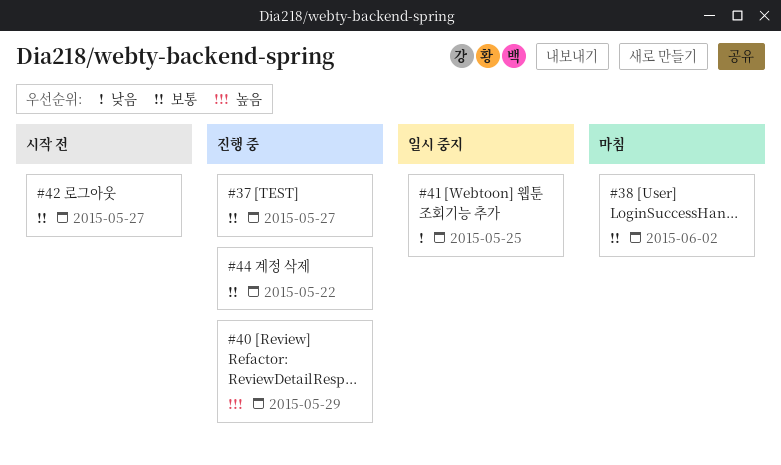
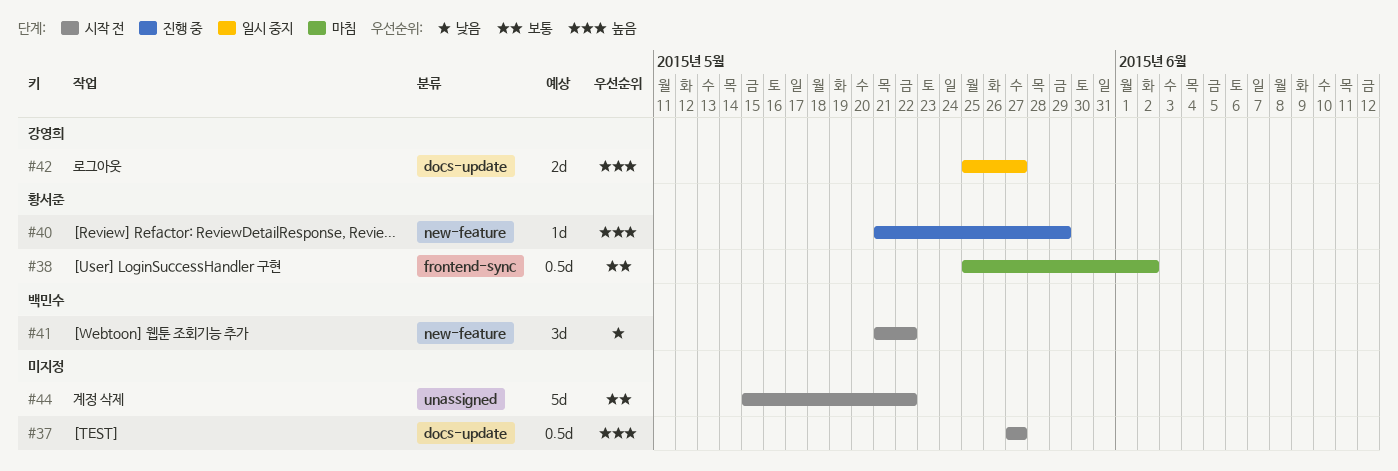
#37, status: 진행 중 -> 시작 전
#37, priority: 보통 -> 높음
#41, status: 일시 중지 -> 시작 전
#41, due: May 25 -> May 22
#42, status: 시작 전 -> 일시 중지
#42, priority: 보통 -> 높음
#44, status: 진행 중 -> 시작 전

